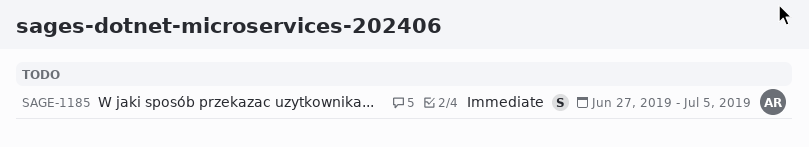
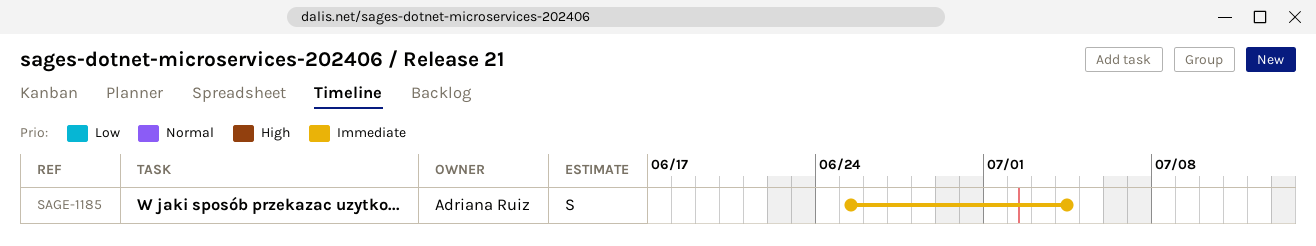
SAGE-1185, start: Jun 27 -> Jun 25
SAGE-1185, due: Jul 5 -> Jul 4

